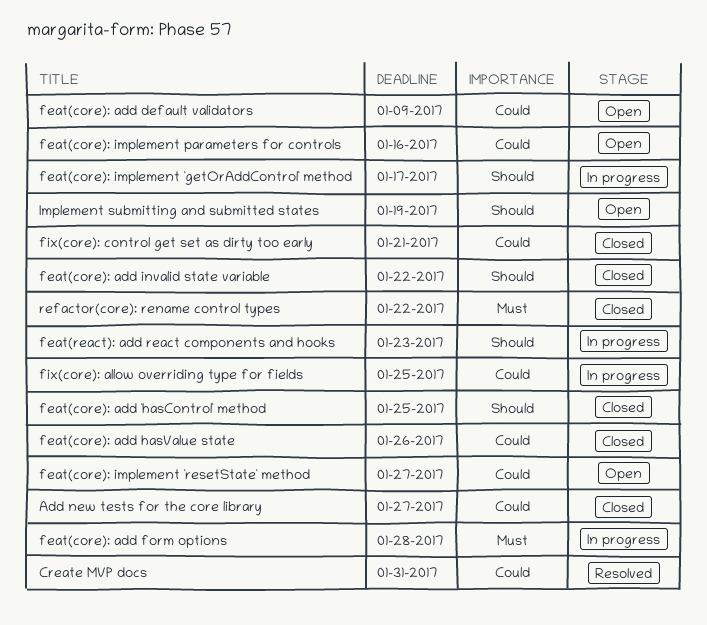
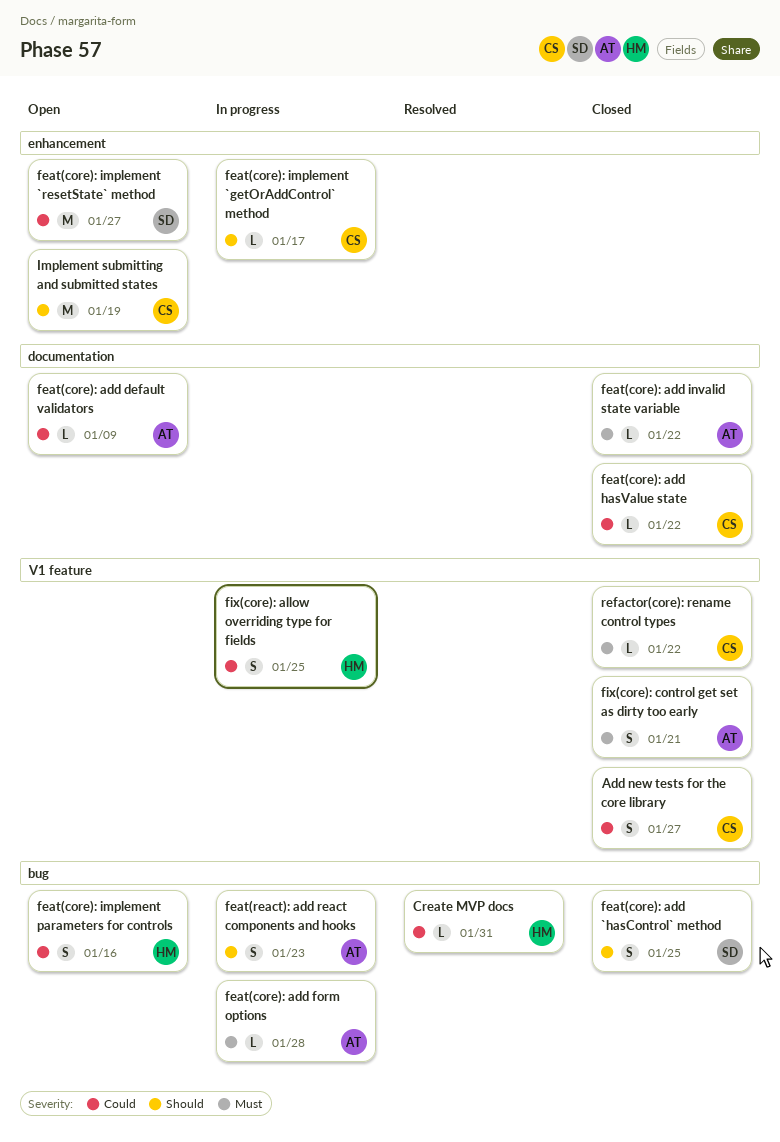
feat(core): add hasValue state, due: Jan 26 -> Jan 22
feat(core): add invalid state variable, priority: Should -> Must
fix(core): control get set as dirty too early, priority: Could -> Must

